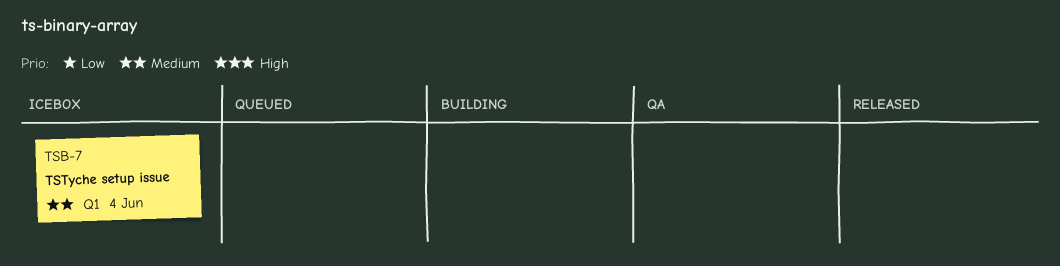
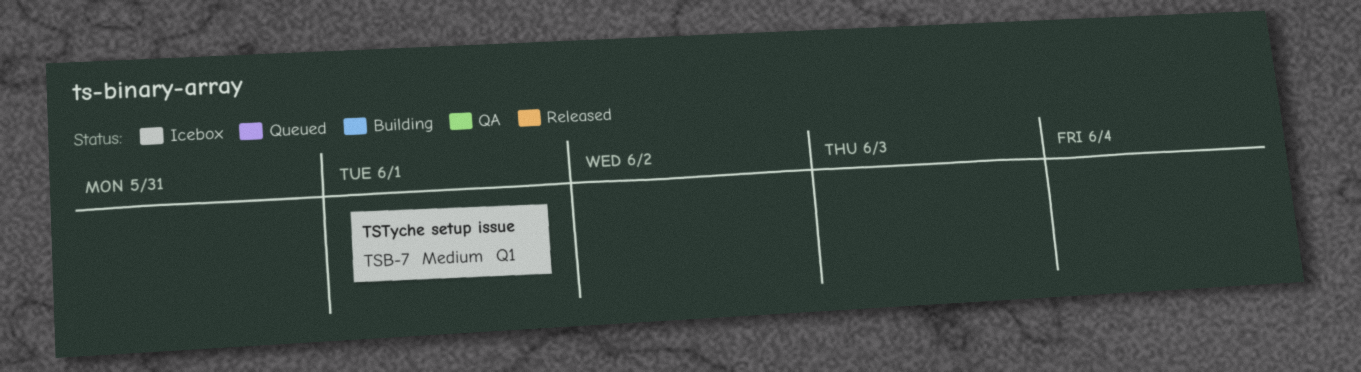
TSB-7, due: Jun 4 -> Jun 1

